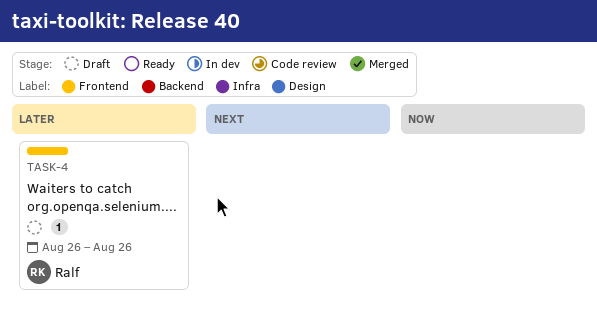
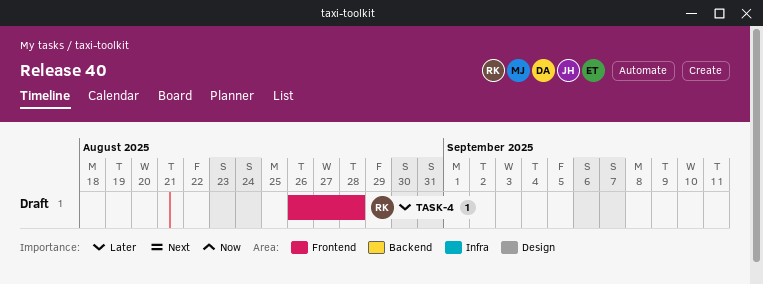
TASK-4, due: Aug 26 -> Aug 28

